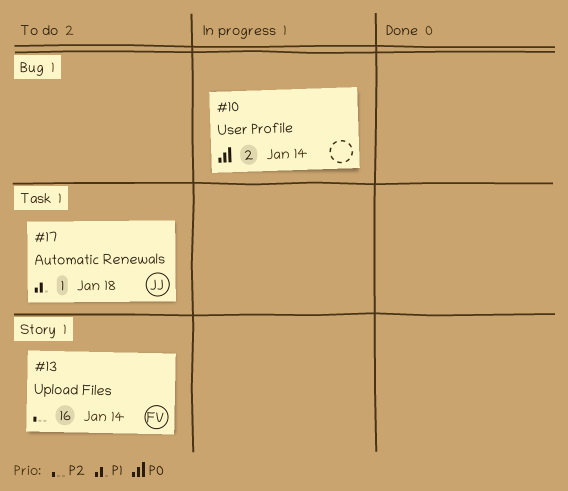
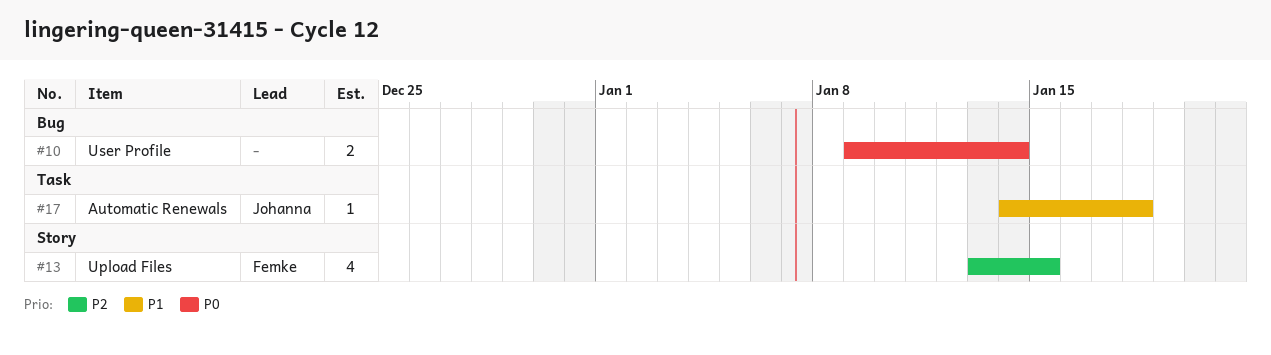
#13, estimate: 16 -> 4
#13, due: Jan 14 -> Jan 15

